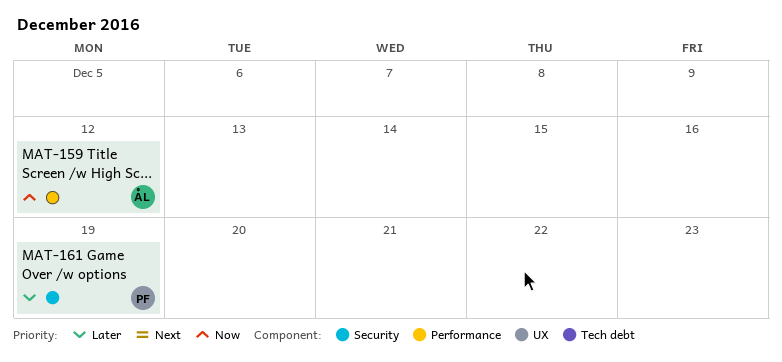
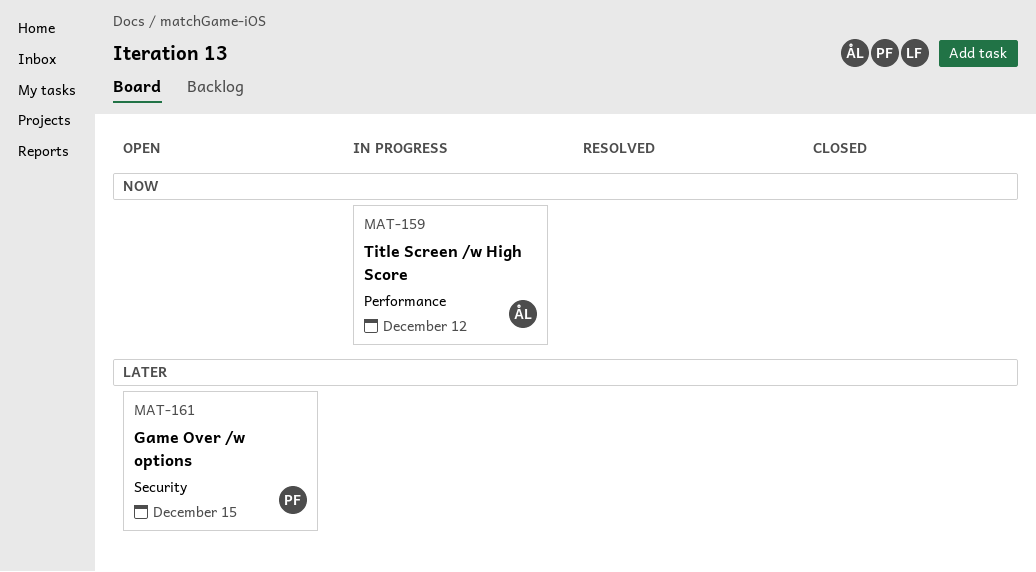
MAT-161, due: Dec 19 -> Dec 15

